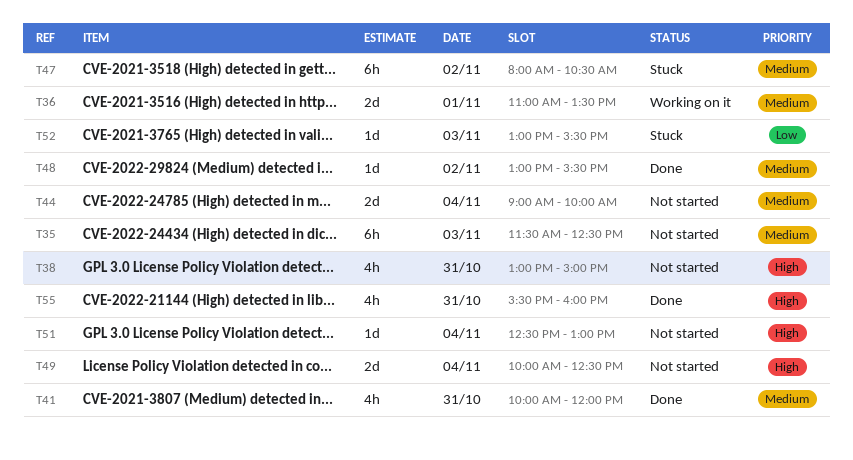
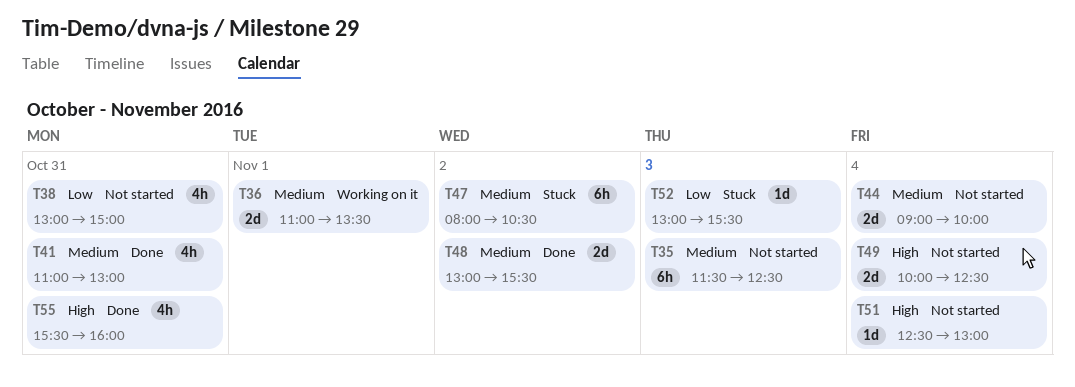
T38, priority: High -> Low
T41, begins: 10:00 -> 11:00
T41, ends: 12:00 -> 13:00
T48, estimate: 1d -> 2d

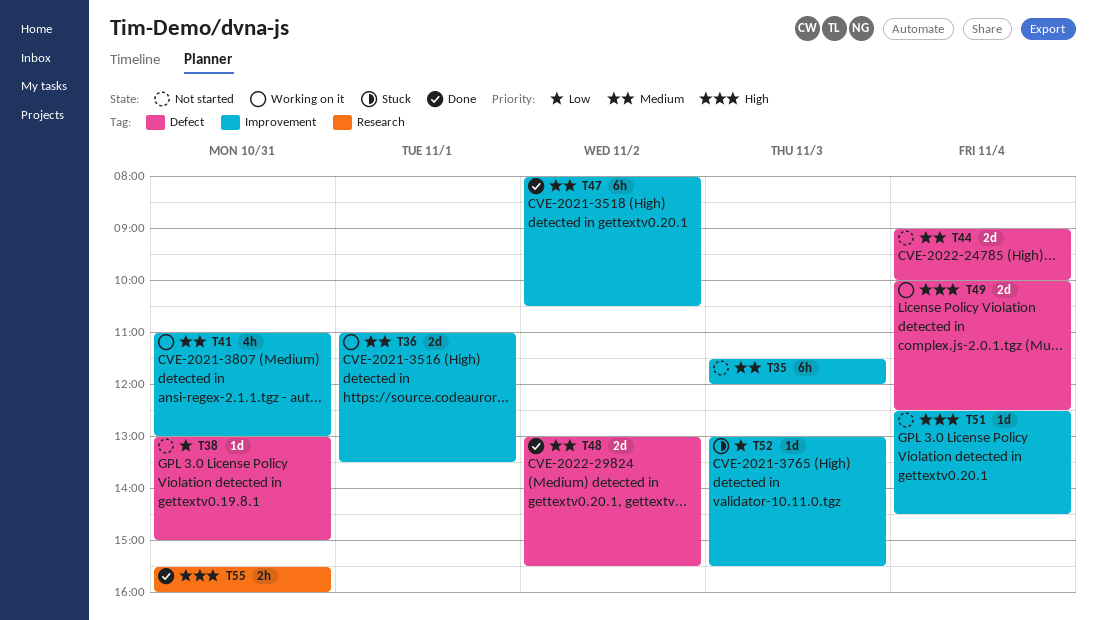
T35, ends: 12:30 -> 12:00
T38, estimate: 4h -> 1d
T41, status: Done -> Working on it
T47, status: Stuck -> Done
T49, status: Not started -> Working on it
T51, ends: 13:00 -> 14:30
T55, estimate: 4h -> 2h

